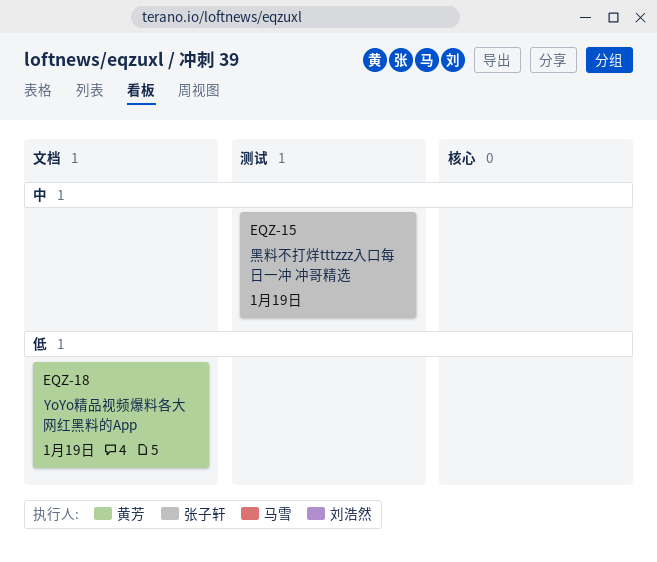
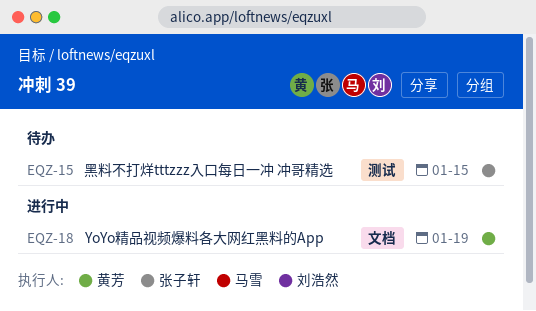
EQZ-15, due: Jan 19 -> Jan 15

